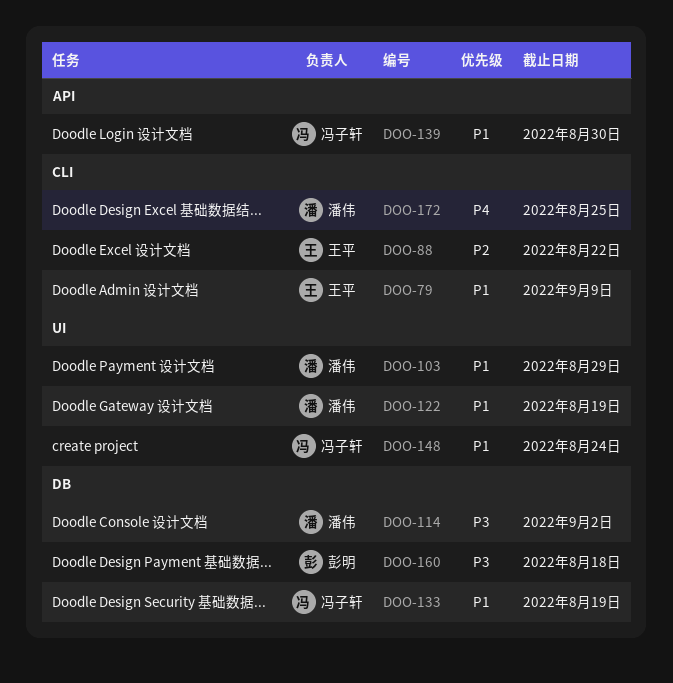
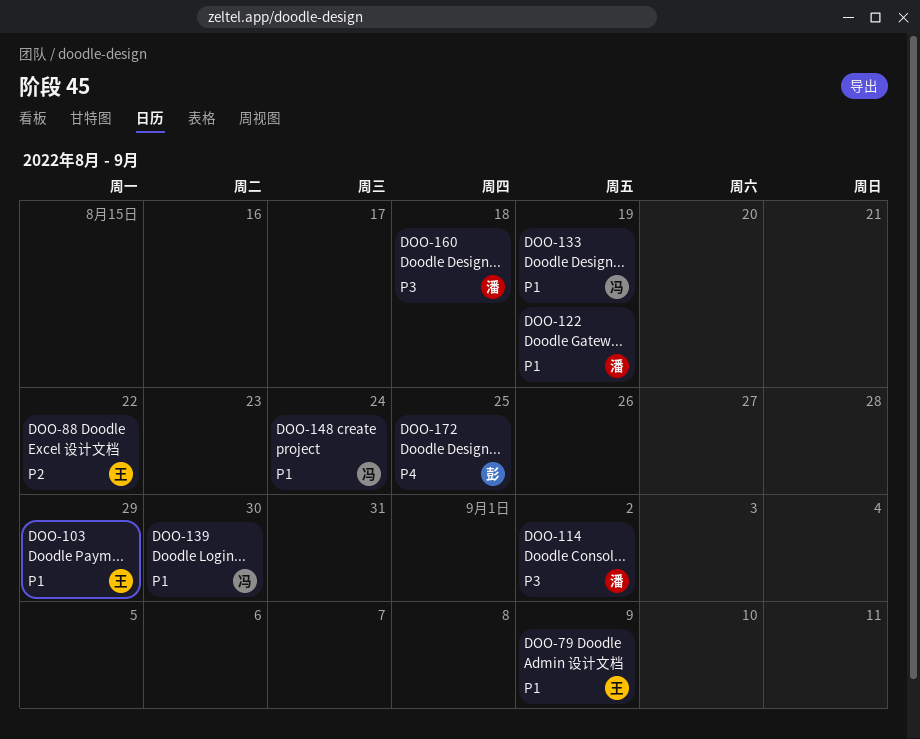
DOO-103, owner: 潘伟 -> 王平
DOO-160, owner: 彭明 -> 潘伟
DOO-172, owner: 潘伟 -> 彭明

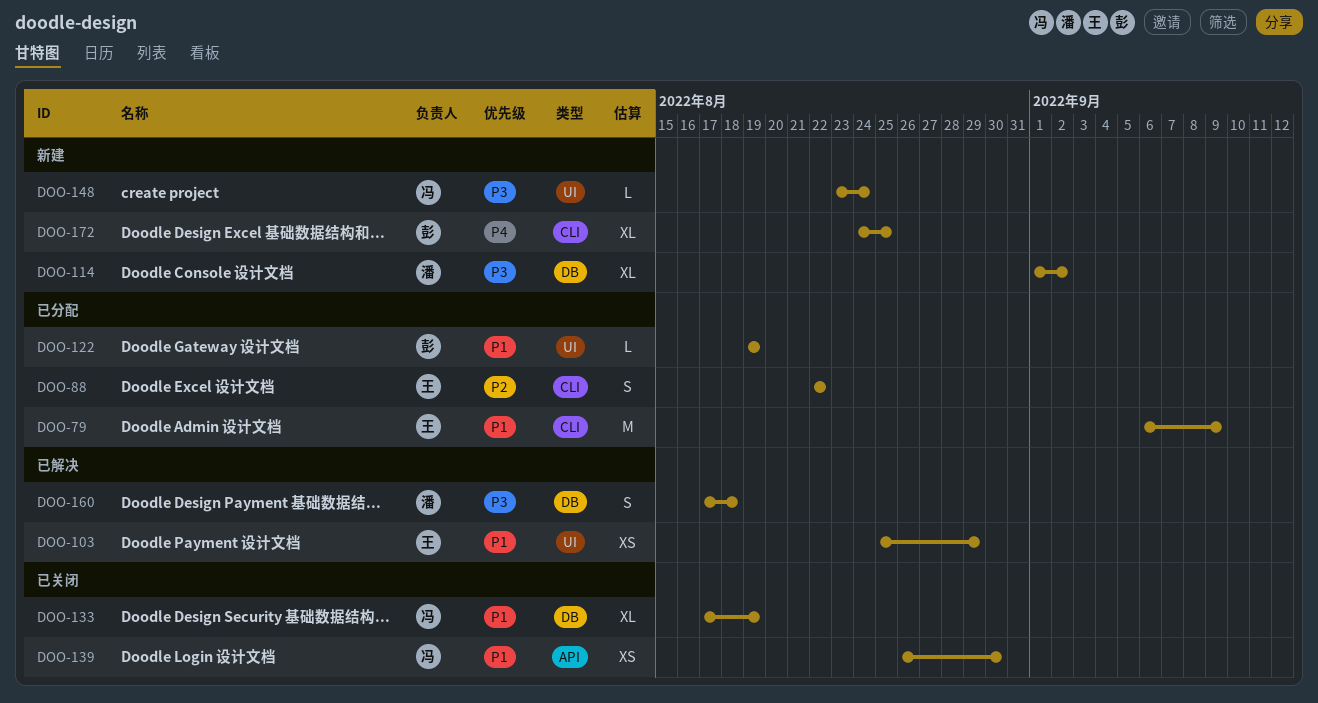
DOO-122, owner: 潘 -> 彭
DOO-148, priority: P1 -> P3

